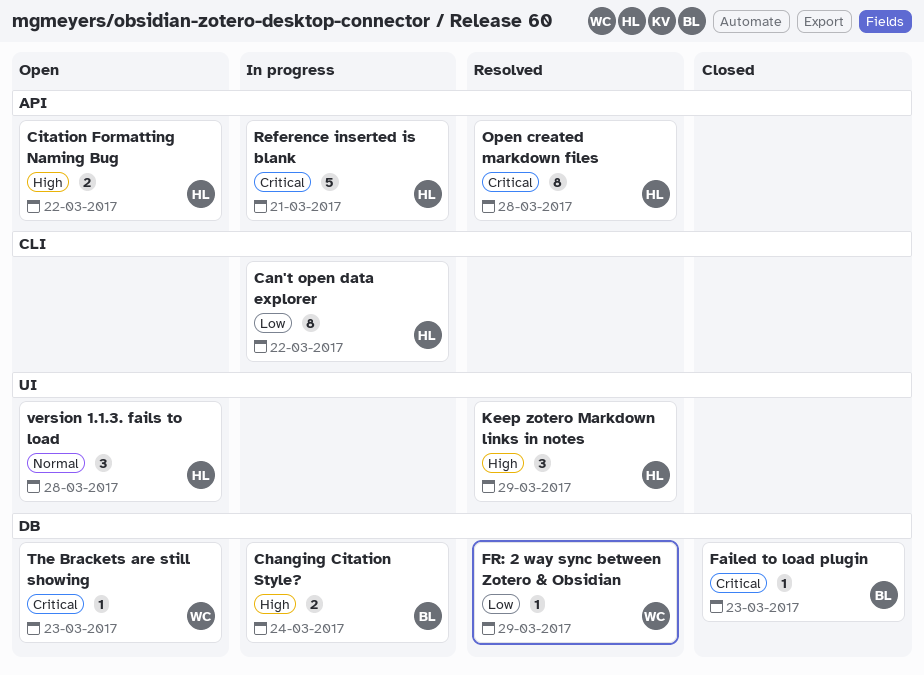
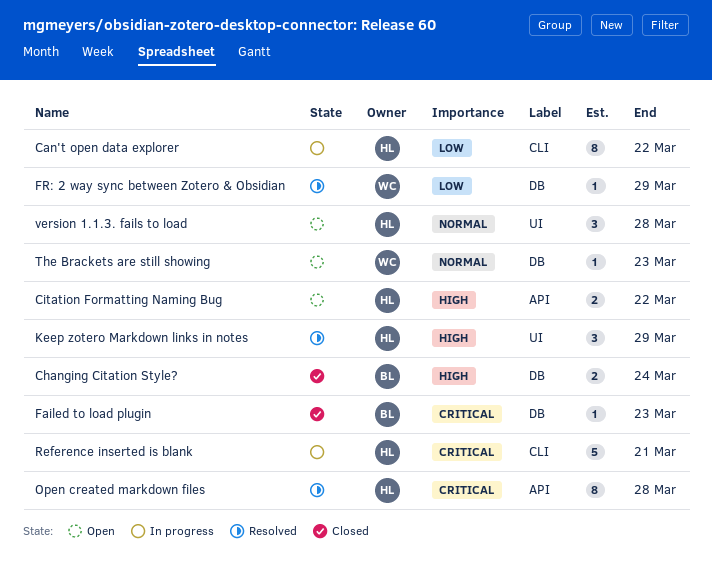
Changing Citation Style?, status: In progress -> Closed
Reference inserted is blank, label: API -> CLI
The Brackets are still showing, priority: Critical -> Normal

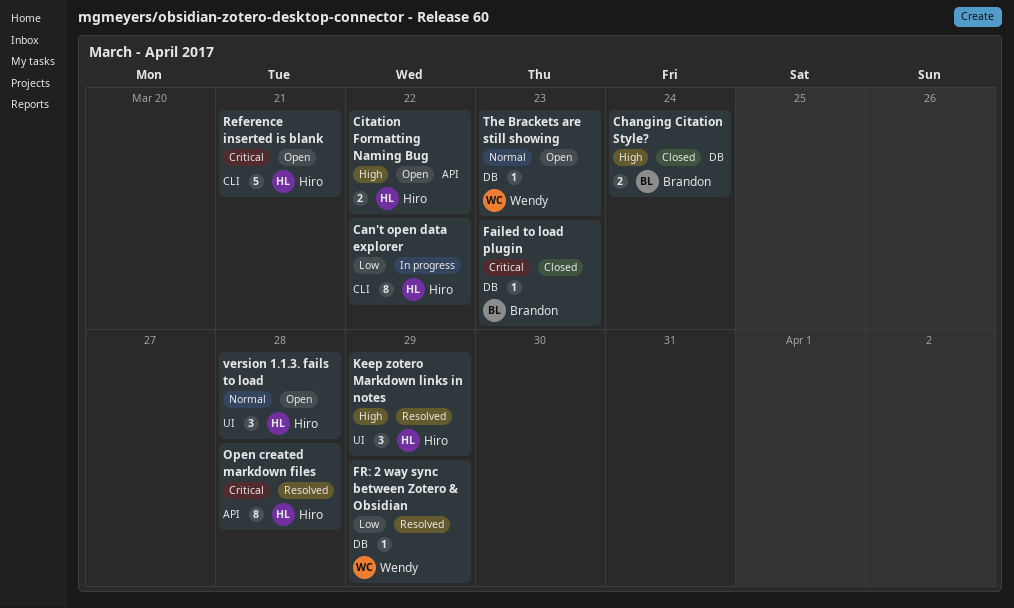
Reference inserted is blank, status: In progress -> Open

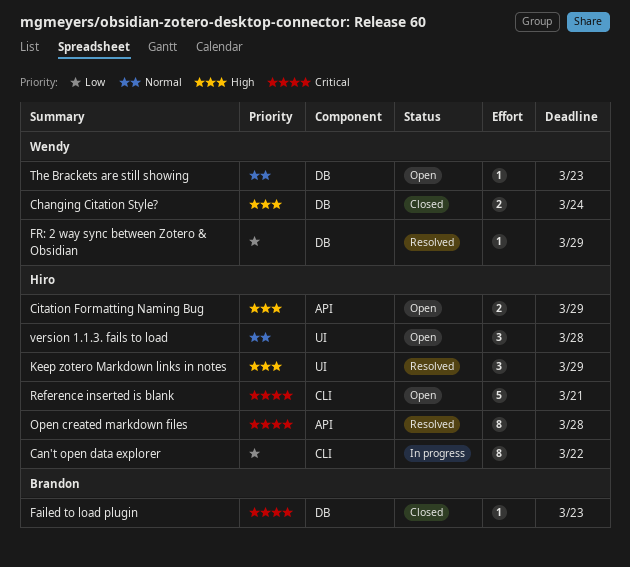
Changing Citation Style?, owner: Brandon -> Wendy
Citation Formatting Naming Bug, due: Mar 22 -> Mar 29

